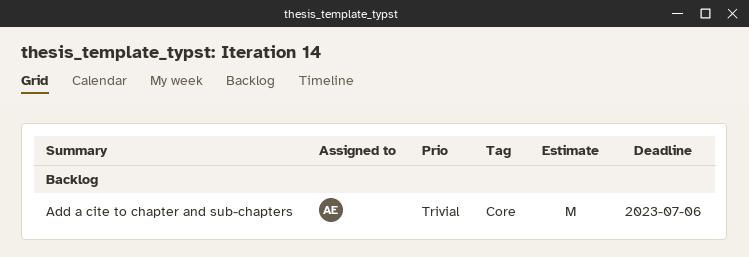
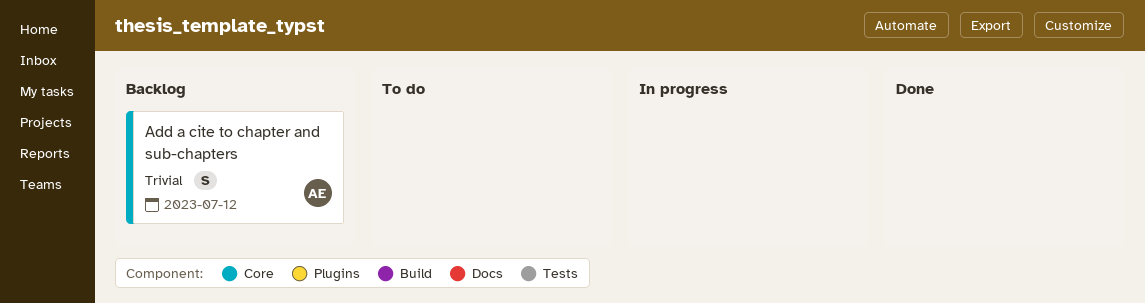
Add a cite to chapter and sub-chapters, estimate: M -> S
Add a cite to chapter and sub-chapters, due: Jul 6 -> Jul 12

